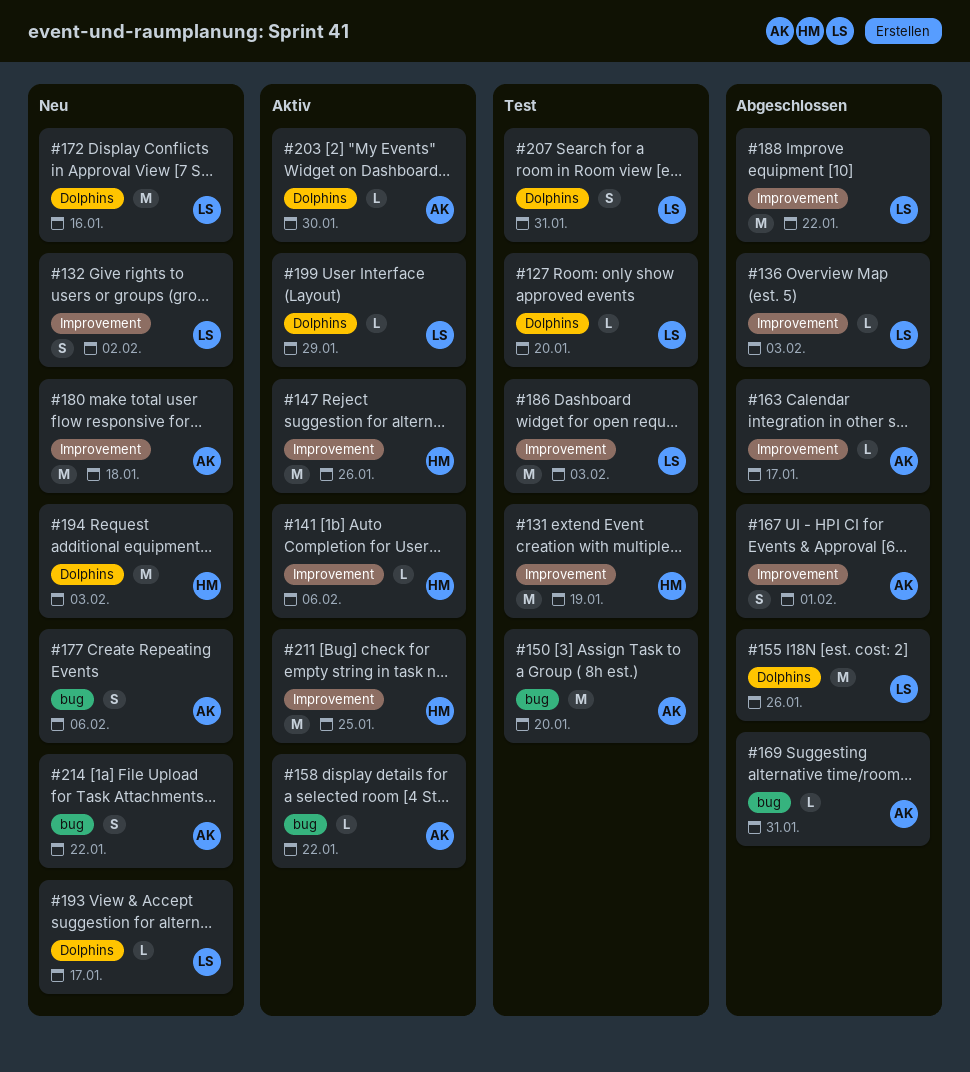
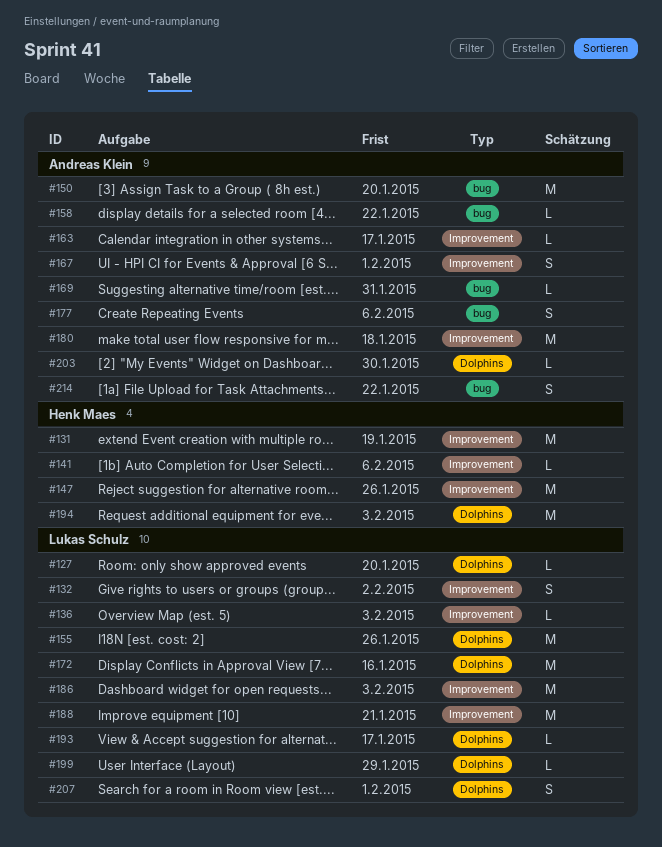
#188, due: Jan 22 -> Jan 21
#207, due: Jan 31 -> Feb 1
#211: present -> none

